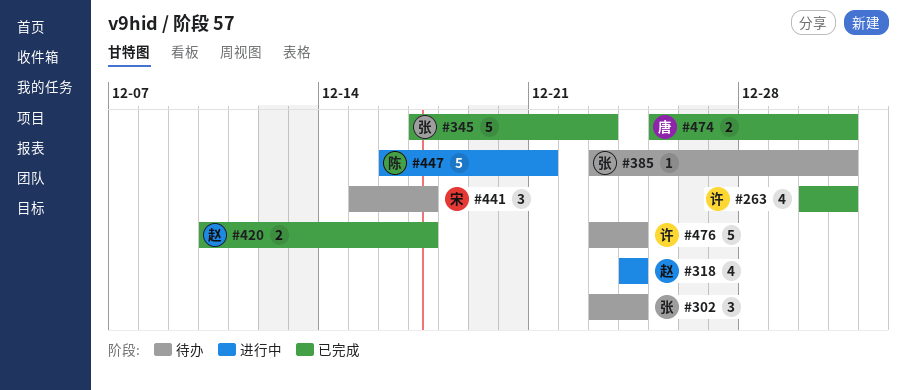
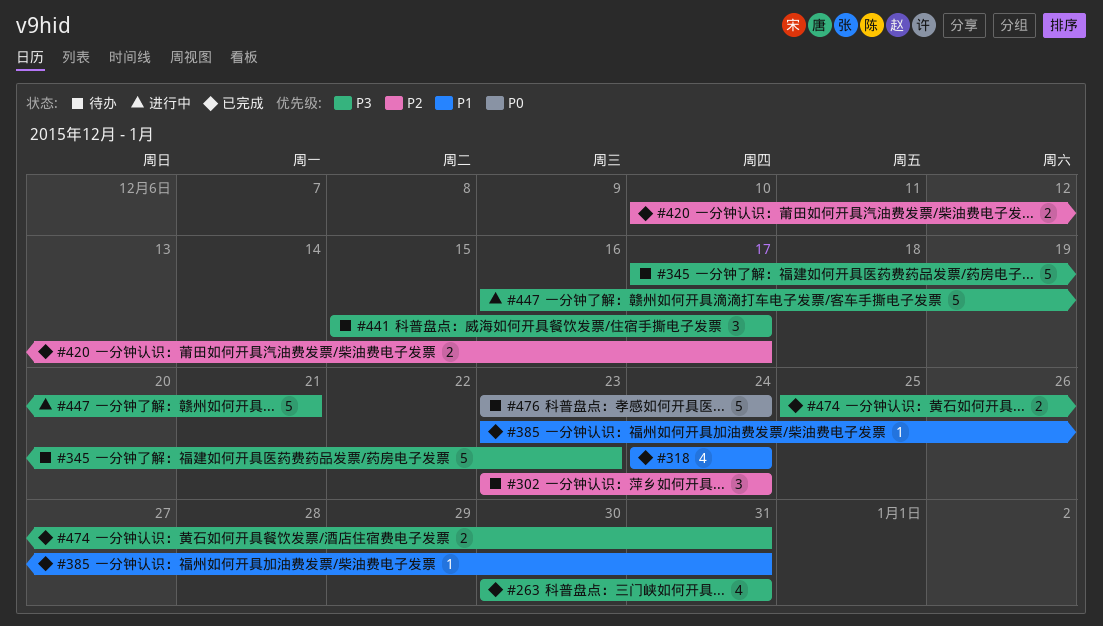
#318, status: 进行中 -> 已完成
#345, status: 已完成 -> 待办
#385, status: 待办 -> 已完成

